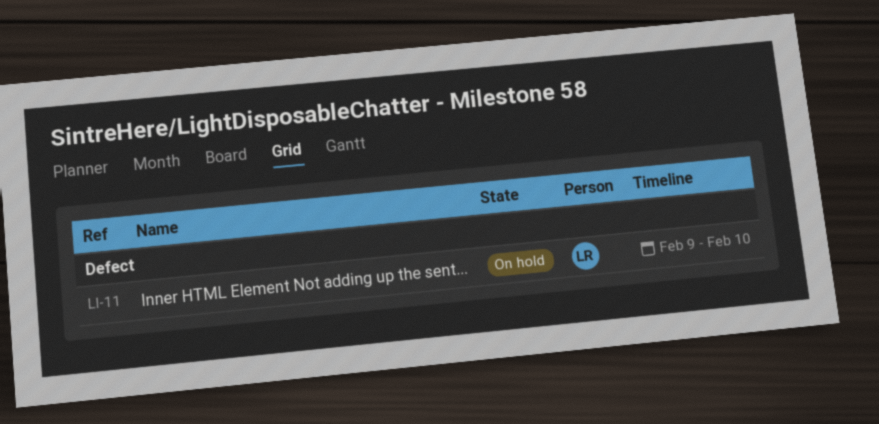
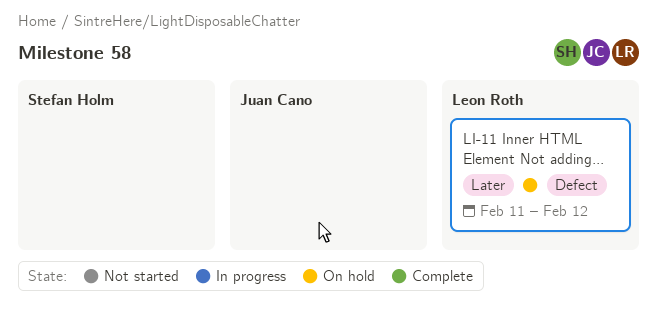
LI-11, start: Feb 9 -> Feb 11
LI-11, due: Feb 10 -> Feb 12

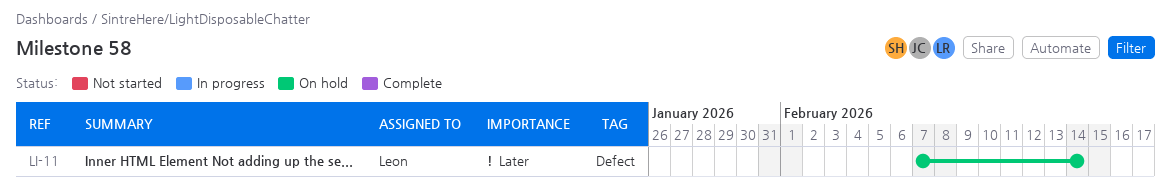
LI-11, start: Feb 11 -> Feb 7
LI-11, due: Feb 12 -> Feb 14

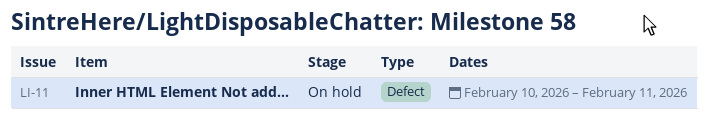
LI-11, start: Feb 7 -> Feb 10
LI-11, due: Feb 14 -> Feb 11

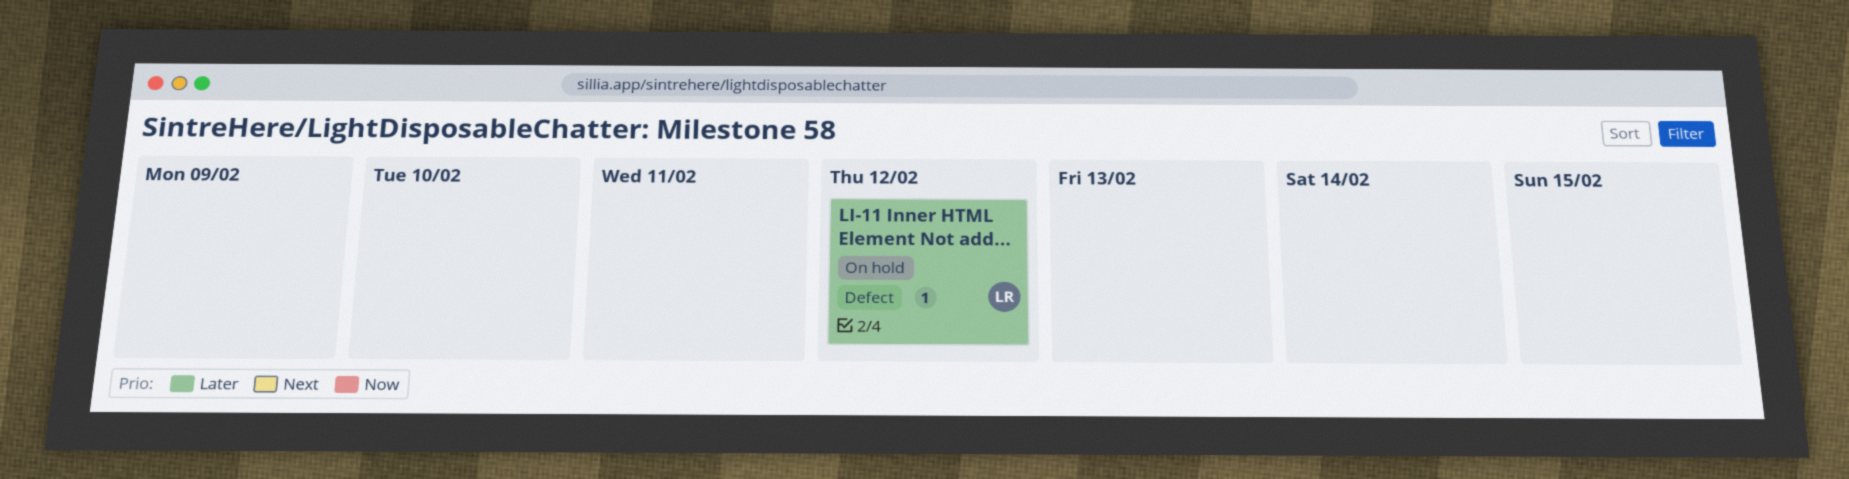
LI-11, due: Feb 11 -> Feb 12

